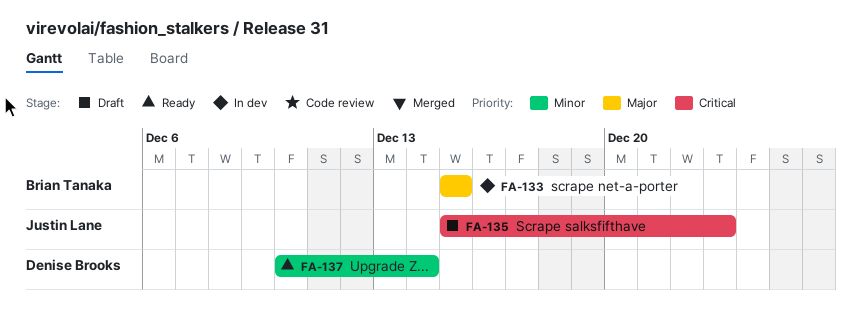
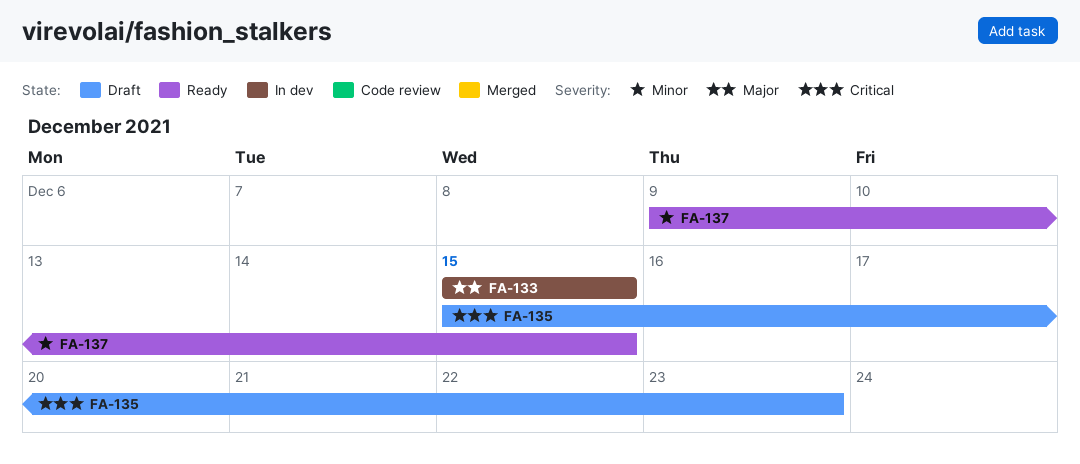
FA-137, start: Dec 10 -> Dec 9
FA-137, due: Dec 14 -> Dec 15

